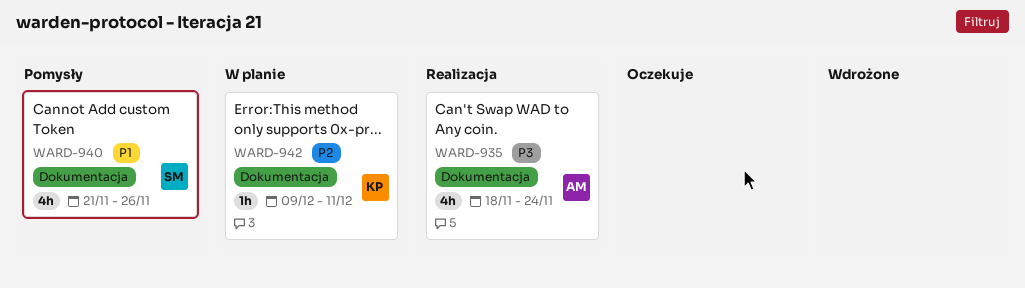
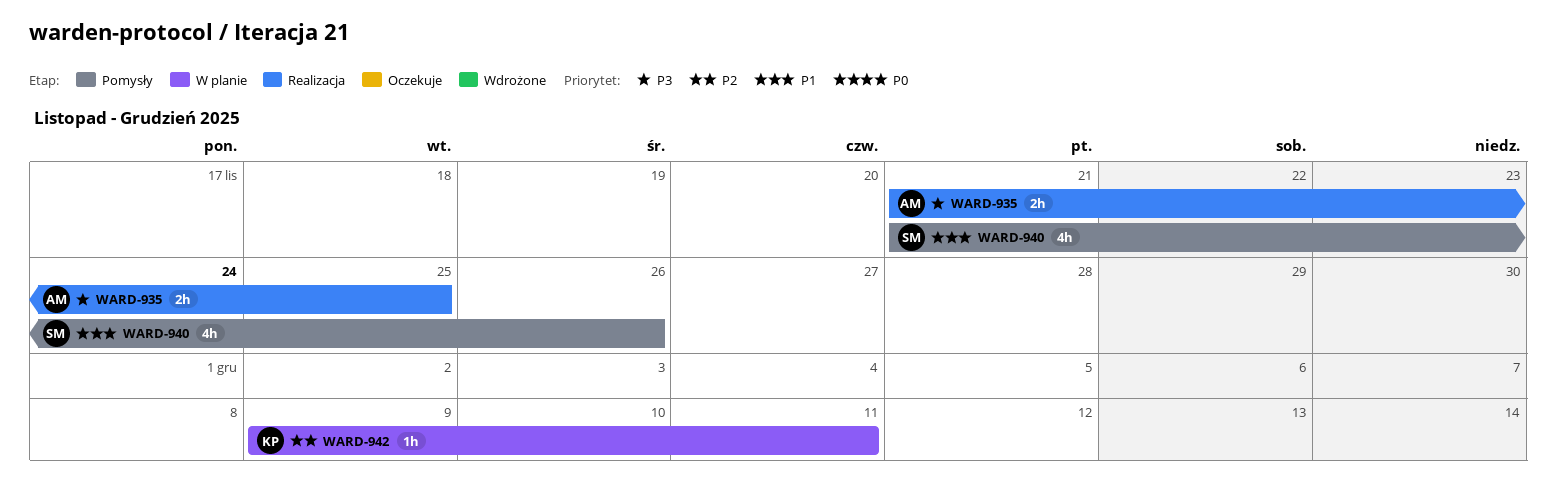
WARD-935, estimate: 4h -> 2h
WARD-935, start: Nov 18 -> Nov 21
WARD-935, due: Nov 24 -> Nov 25

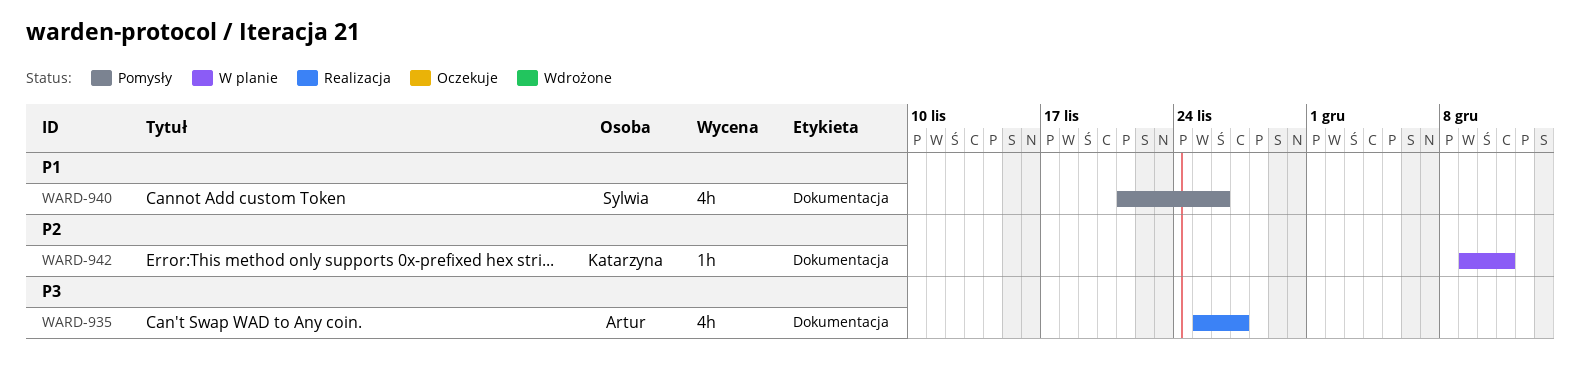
WARD-935, estimate: 2h -> 4h
WARD-935, start: Nov 21 -> Nov 25
WARD-935, due: Nov 25 -> Nov 27

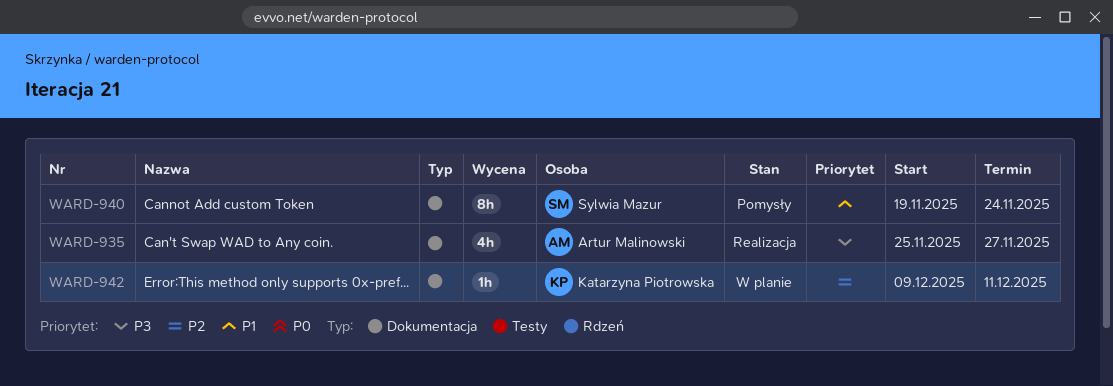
WARD-940, estimate: 4h -> 8h
WARD-940, start: Nov 21 -> Nov 19
WARD-940, due: Nov 26 -> Nov 24

